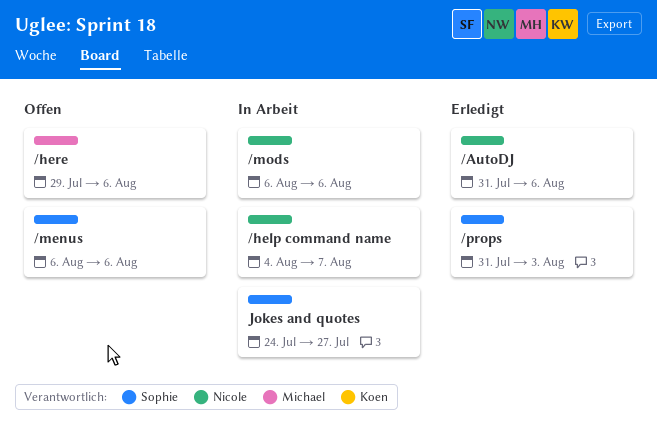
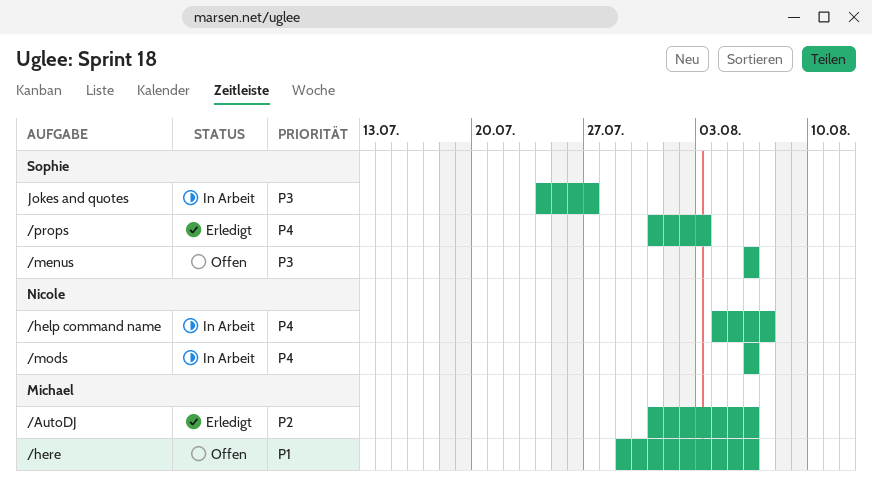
/AutoDJ, owner: Nicole -> Michael

